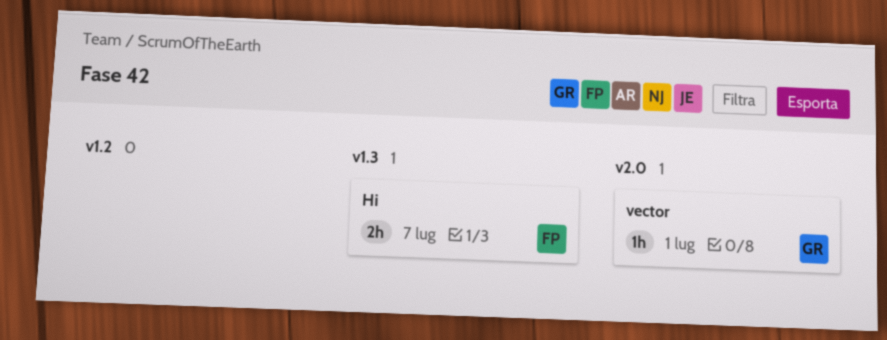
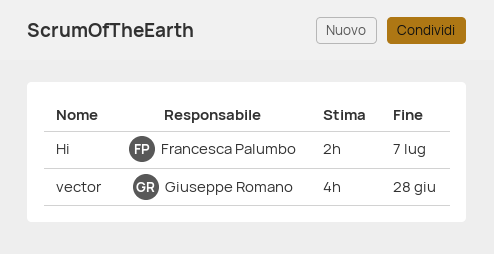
vector, estimate: 1h -> 4h
vector, due: Jul 1 -> Jun 28

